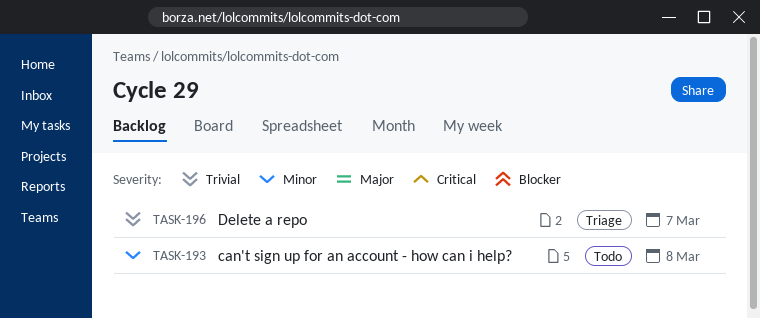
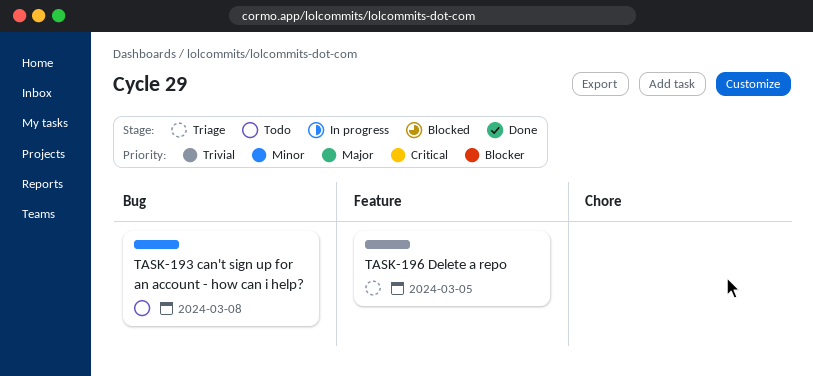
TASK-196, due: Mar 7 -> Mar 5

